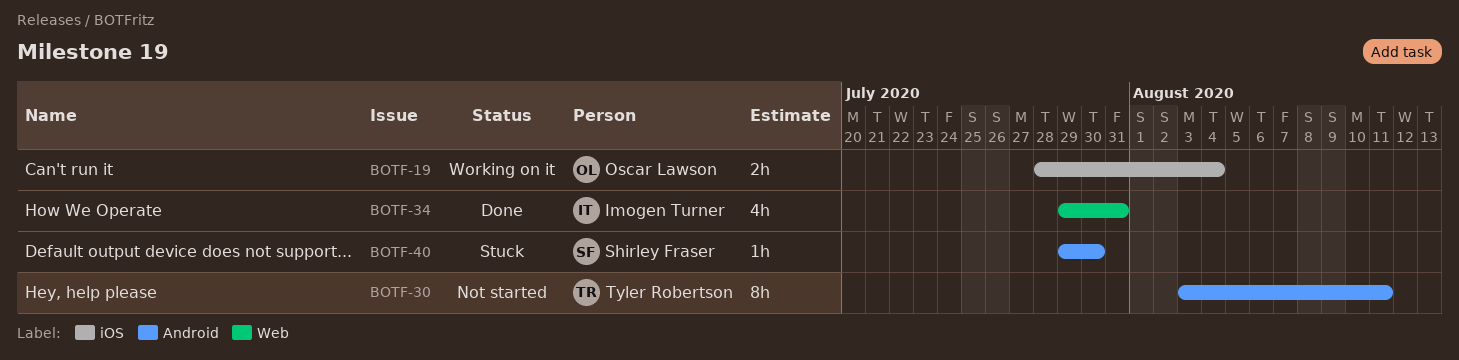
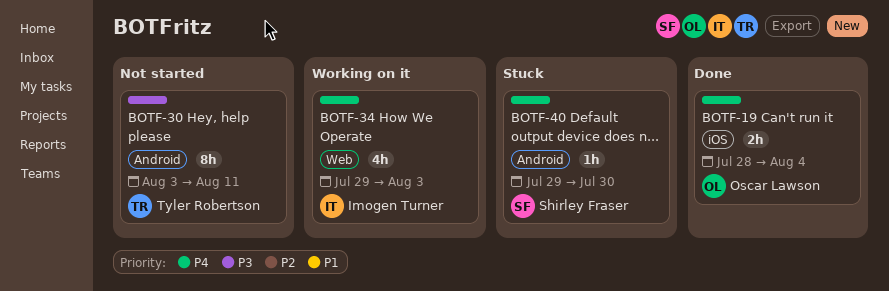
BOTF-19, status: Working on it -> Done
BOTF-34, status: Done -> Working on it
BOTF-34, due: Jul 31 -> Aug 3

